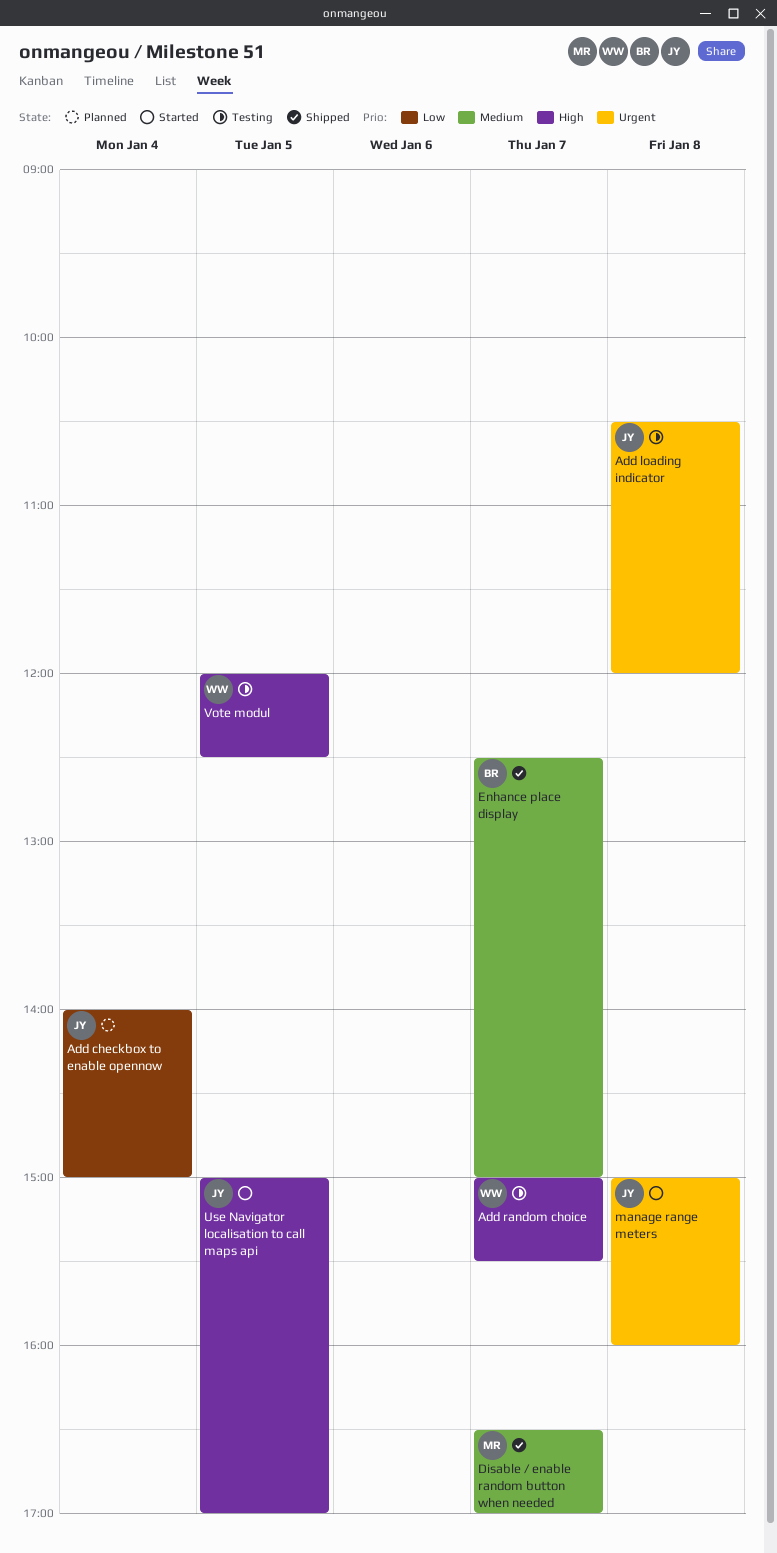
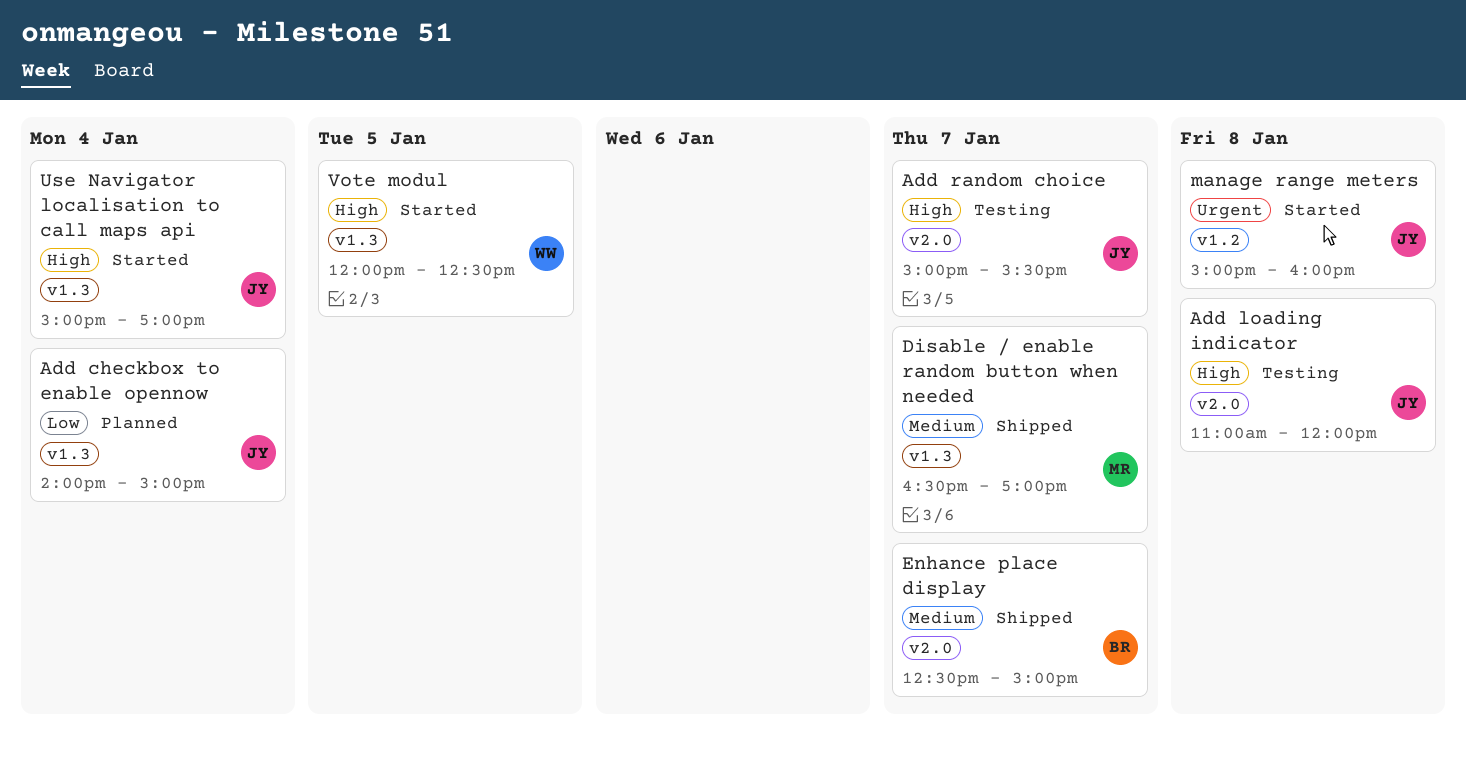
Add loading indicator, priority: Urgent -> High
Add loading indicator, begins: 10:30 -> 11:00
Add random choice, owner: WW -> JY
Use Navigator localisation to call maps api, day: Jan 5 -> Jan 4
Vote modul, status: Testing -> Started

